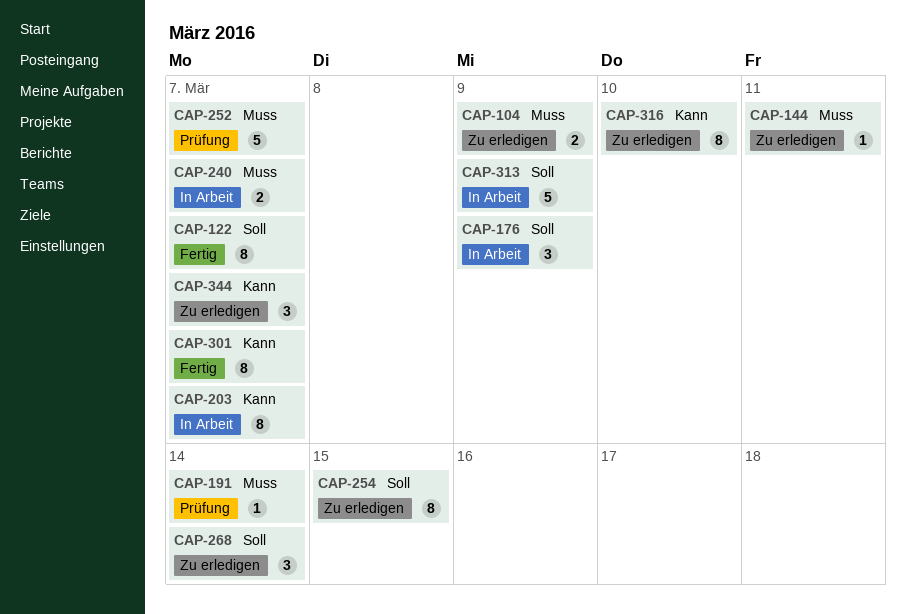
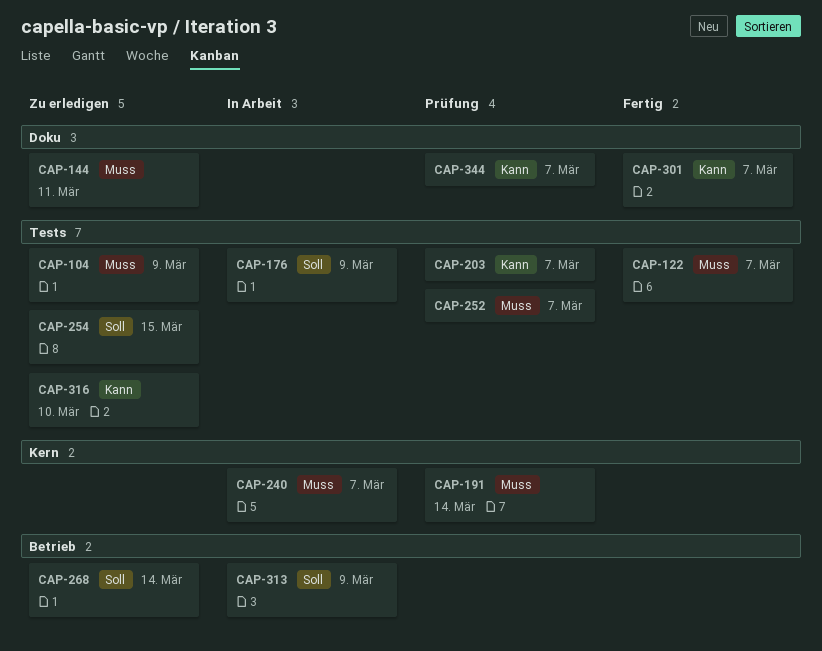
CAP-122, priority: Soll -> Muss
CAP-203, status: In Arbeit -> Prüfung
CAP-344, status: Zu erledigen -> Prüfung

